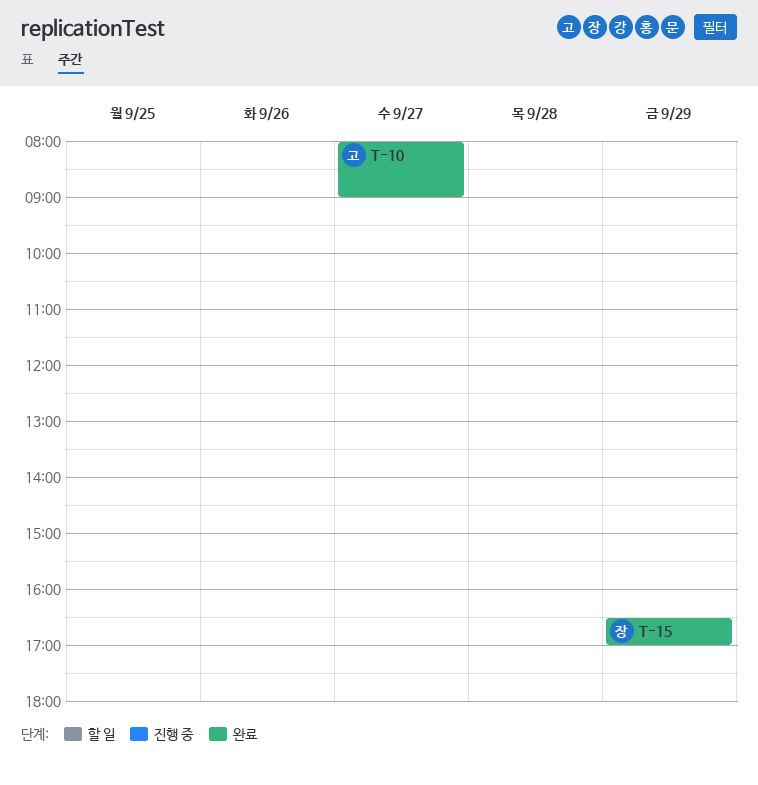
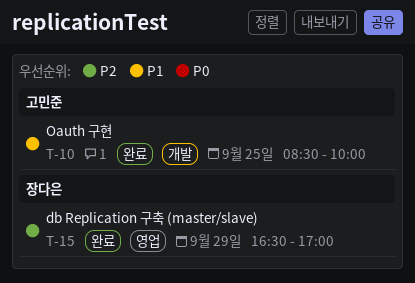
T-10, day: Sep 27 -> Sep 25
T-10, begins: 08:00 -> 08:30
T-10, ends: 09:00 -> 10:00

